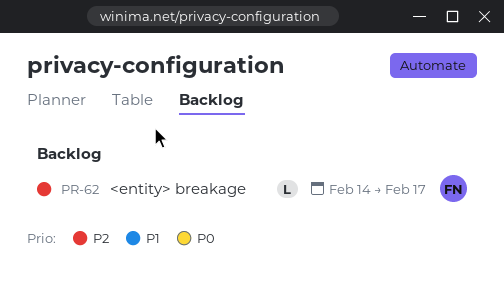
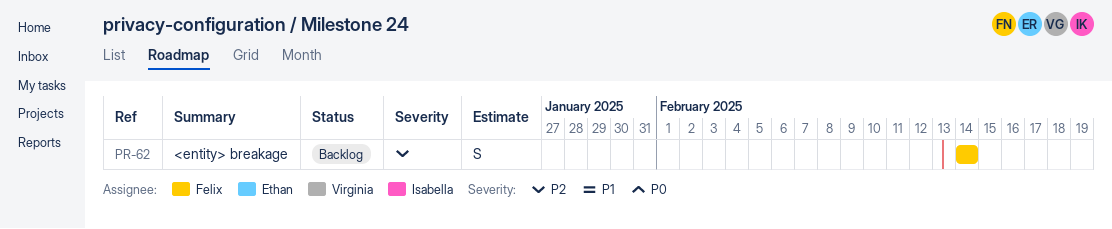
PR-62, estimate: L -> S
PR-62, due: Feb 17 -> Feb 14

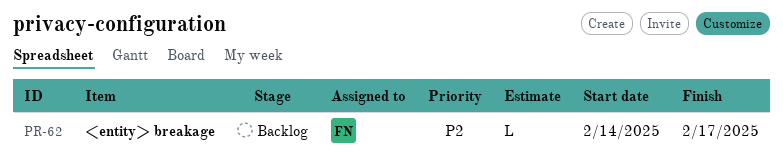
PR-62, estimate: S -> L
PR-62, due: Feb 14 -> Feb 17

